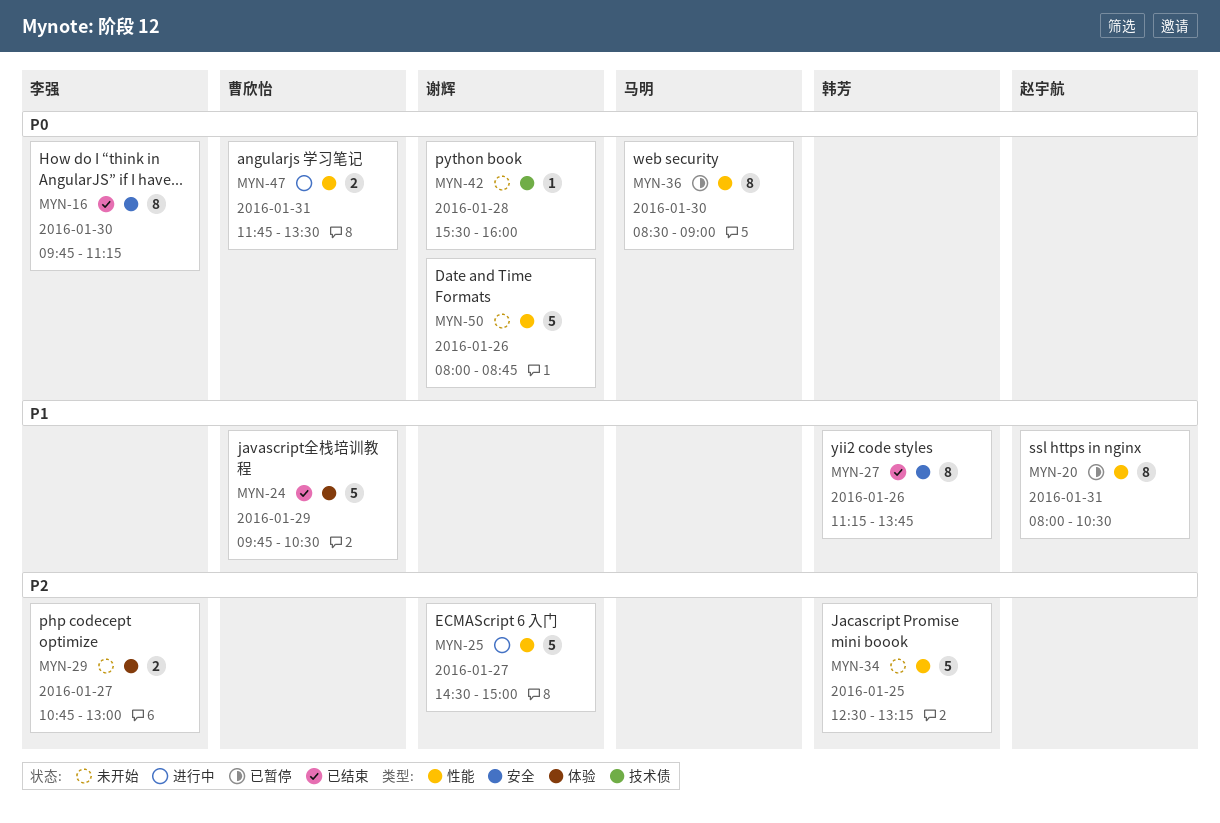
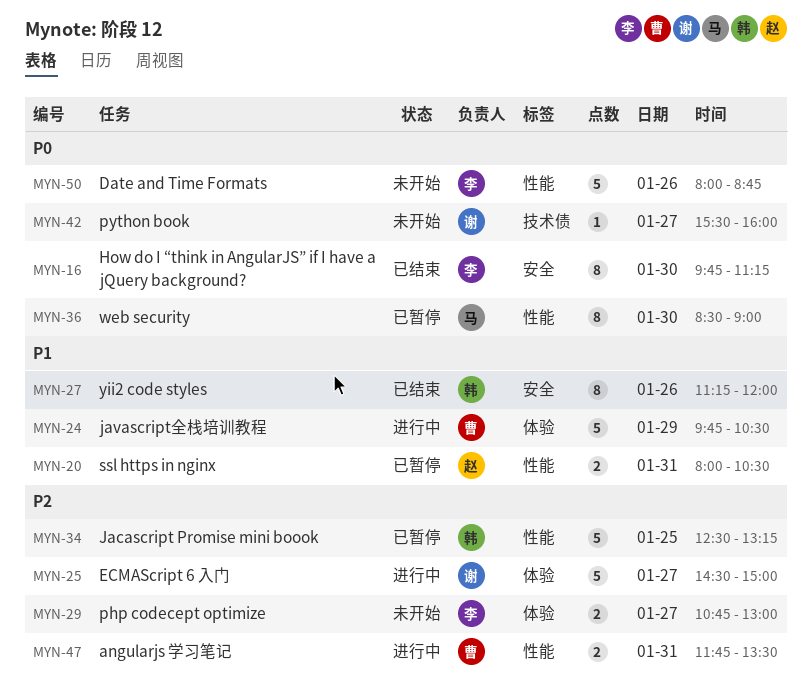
MYN-20, estimate: 8 -> 2
MYN-24, status: 已结束 -> 进行中
MYN-25, label: 性能 -> 体验
MYN-27, ends: 13:45 -> 12:00
MYN-34, status: 未开始 -> 已暂停
MYN-42, day: Jan 28 -> Jan 27
MYN-47, priority: P0 -> P2
MYN-50, owner: 谢辉 -> 李强

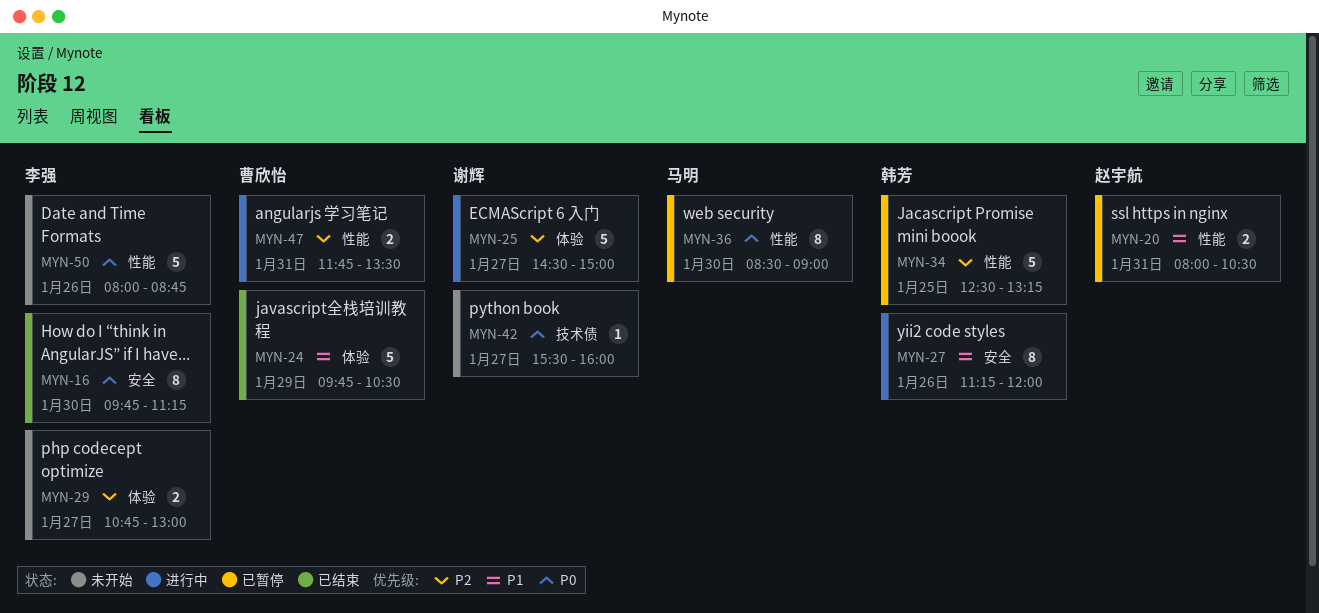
MYN-24, status: 进行中 -> 已结束
MYN-27, status: 已结束 -> 进行中

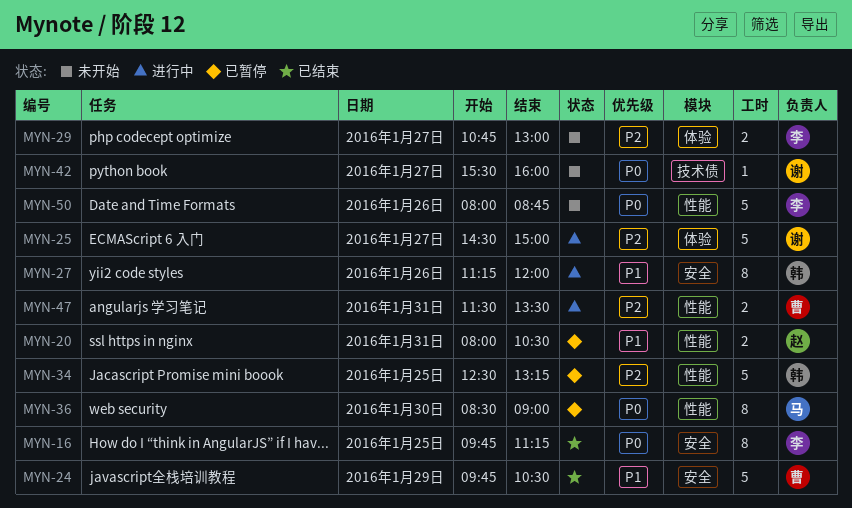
MYN-16, day: Jan 30 -> Jan 25
MYN-24, label: 体验 -> 安全
MYN-47, begins: 11:45 -> 11:30

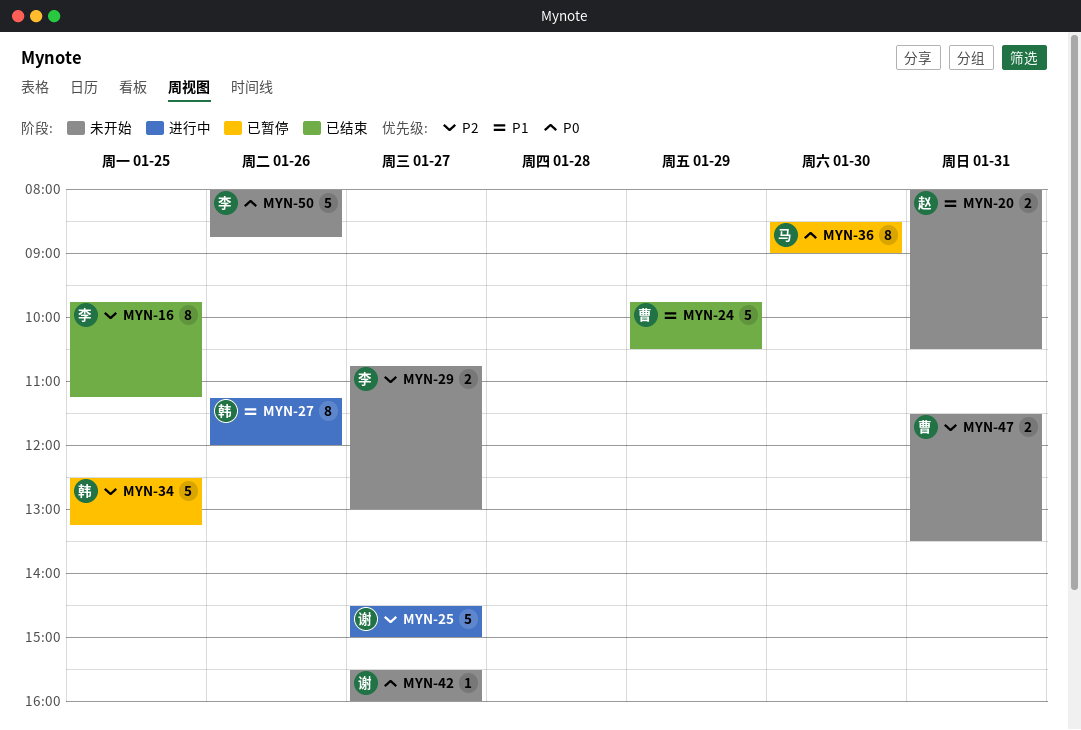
MYN-16, priority: P0 -> P2
MYN-20, status: 已暂停 -> 未开始
MYN-47, status: 进行中 -> 未开始

